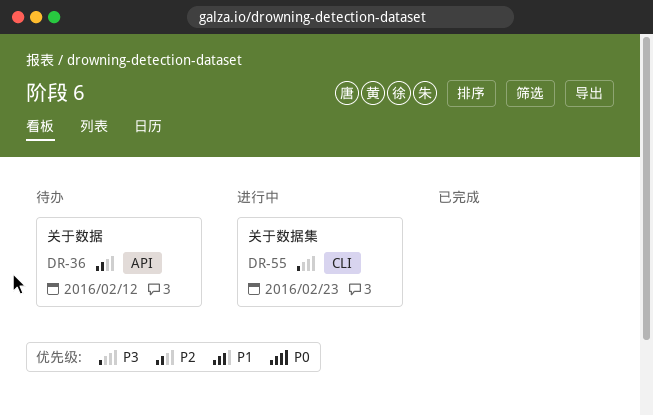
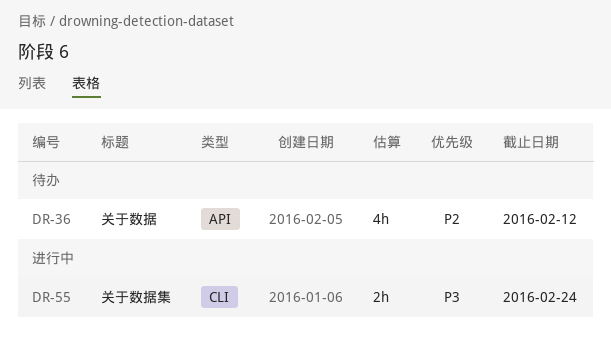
DR-55, due: Feb 23 -> Feb 24

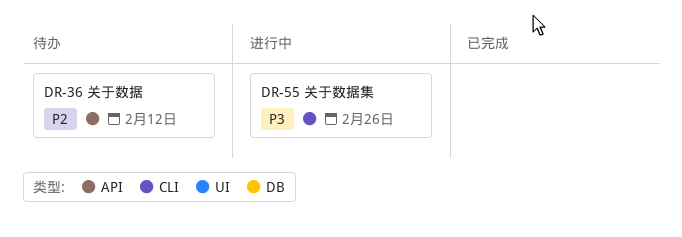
DR-55, due: Feb 24 -> Feb 26

